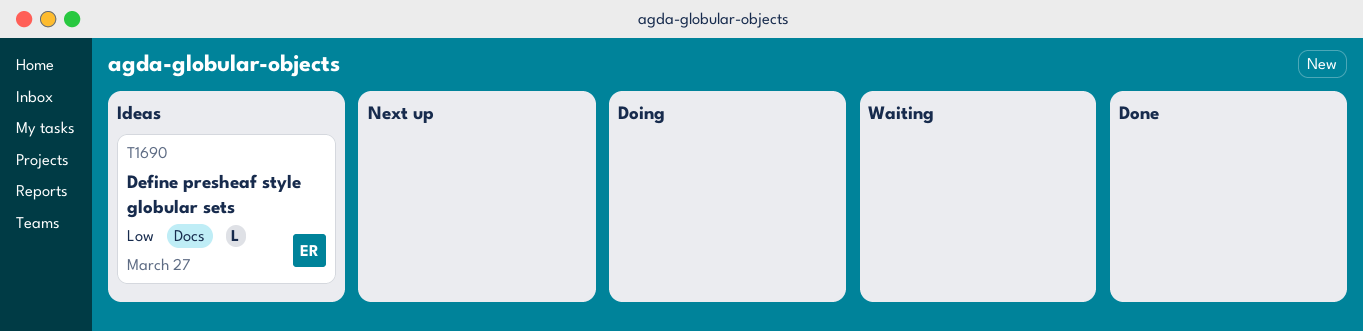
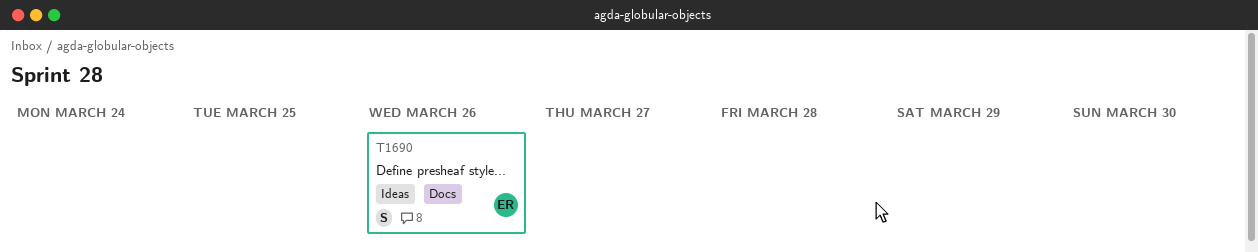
T1690, estimate: L -> S
T1690, due: Mar 27 -> Mar 26

